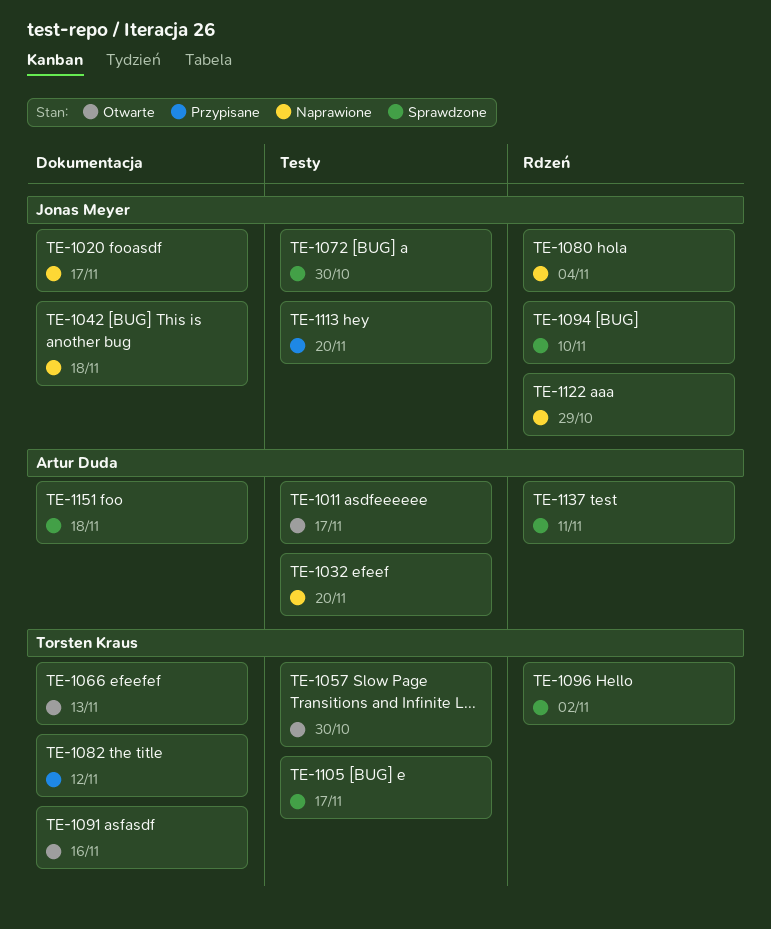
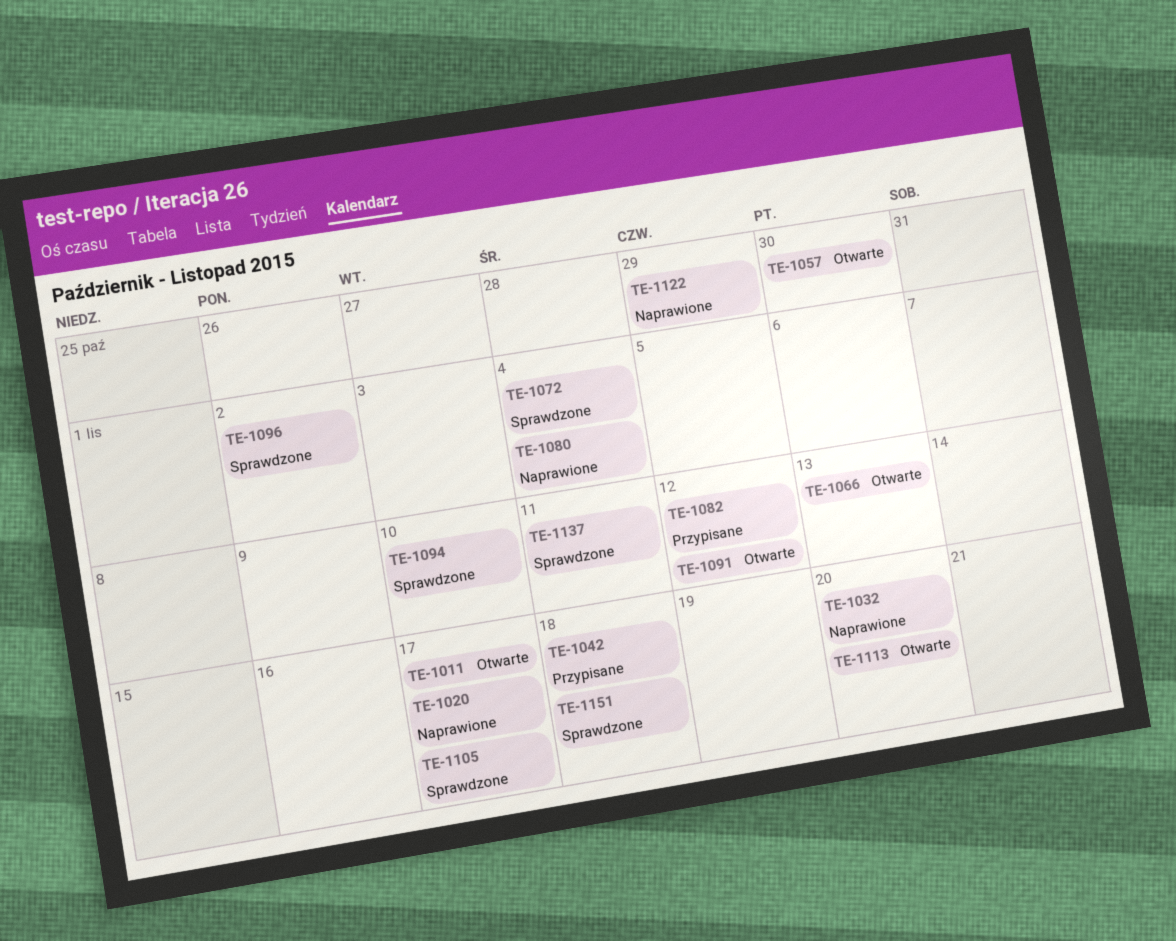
TE-1042, status: Naprawione -> Przypisane
TE-1072, due: Oct 30 -> Nov 4
TE-1091, due: Nov 16 -> Nov 12
TE-1113, status: Przypisane -> Otwarte

